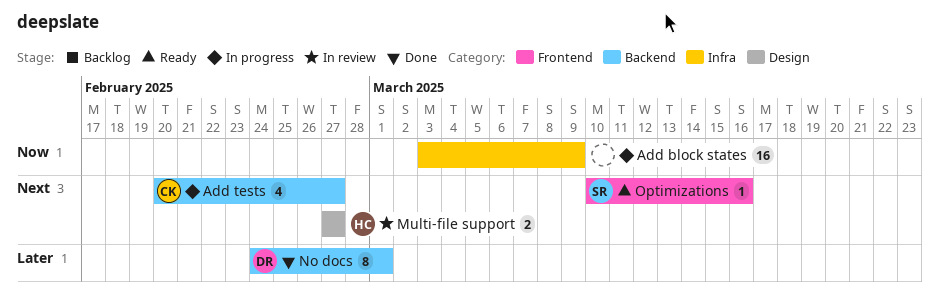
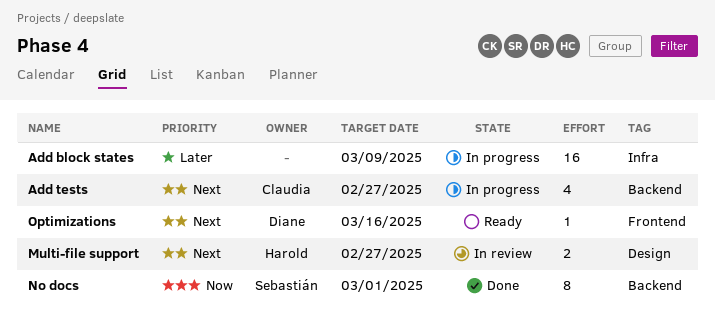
Add block states, priority: Now -> Later
No docs, owner: Diane -> Sebastián
No docs, priority: Later -> Now
Optimizations, owner: Sebastián -> Diane

